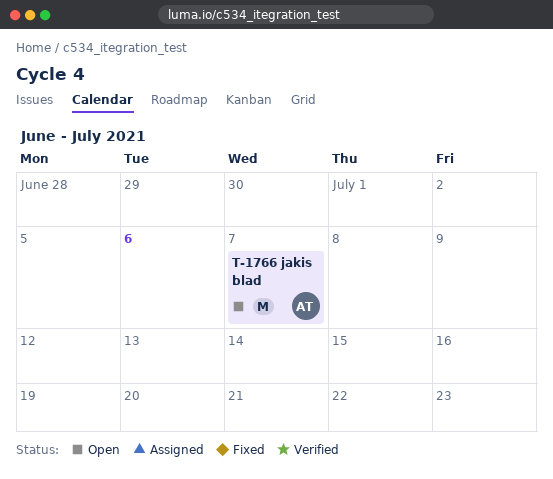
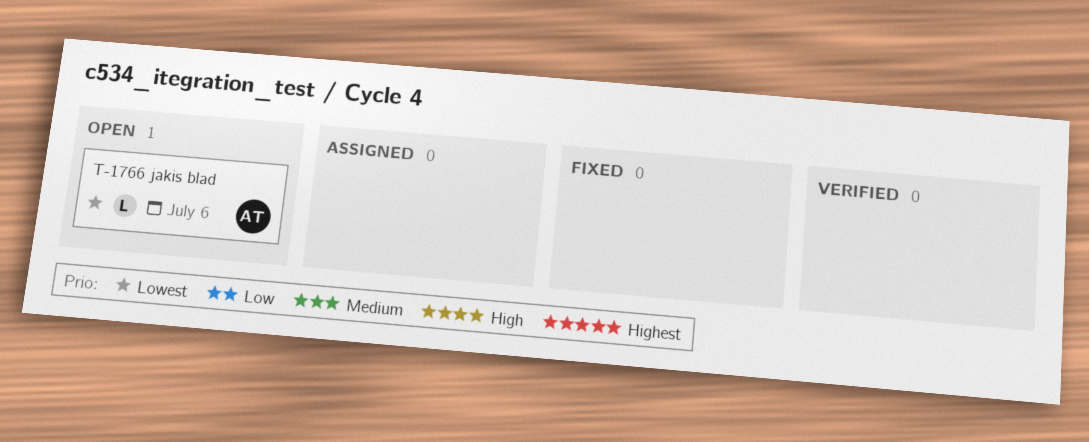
T-1766, estimate: M -> L
T-1766, due: Jul 7 -> Jul 6

